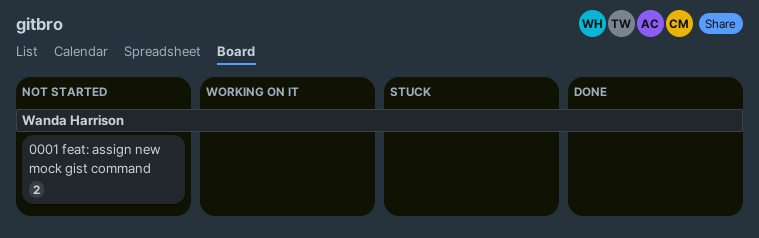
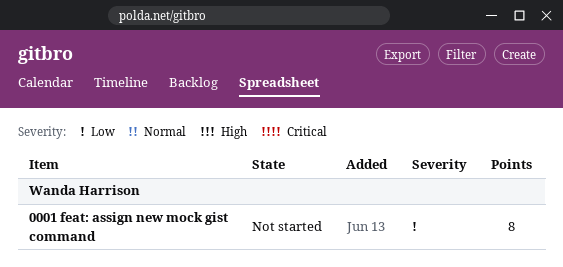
0001 feat: assign new mock gist command, estimate: 2 -> 8

